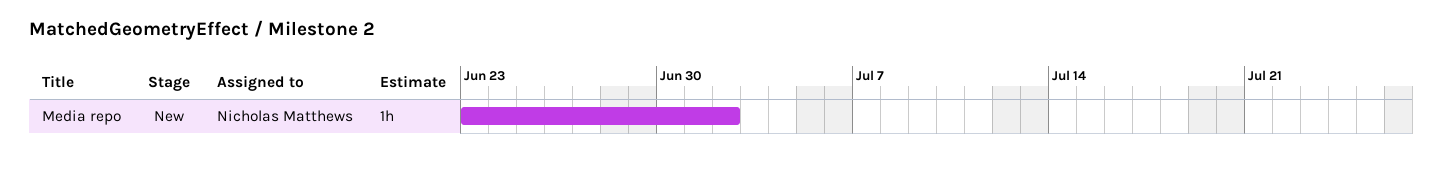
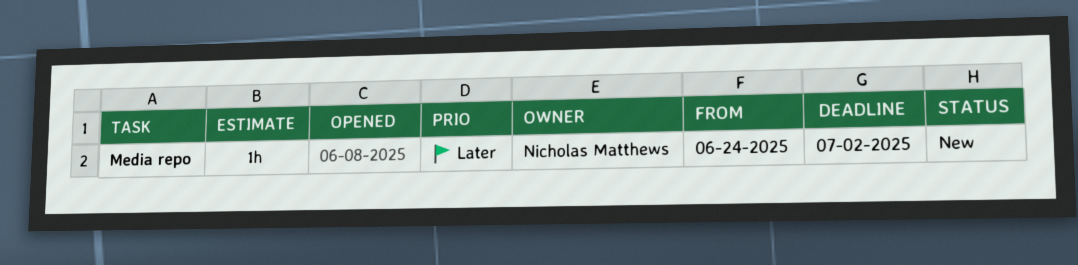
Media repo, start: Jun 23 -> Jun 24

